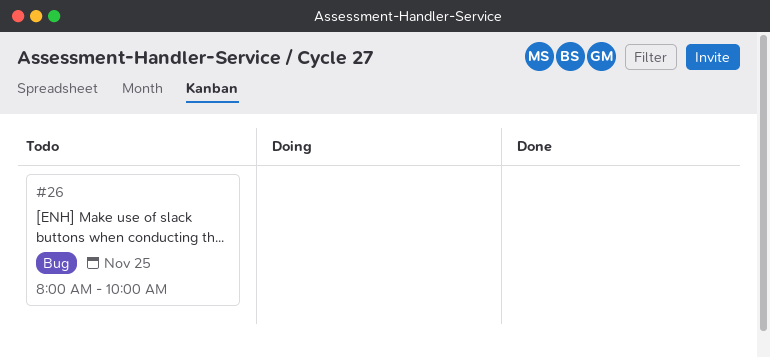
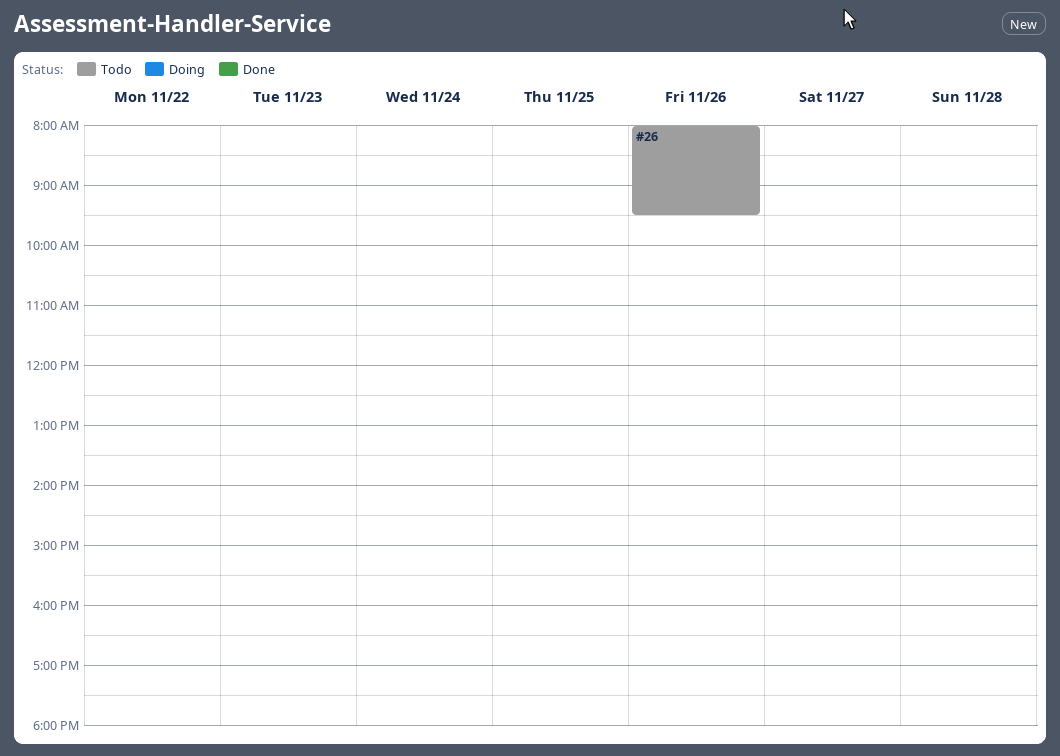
#26, day: Nov 25 -> Nov 26
#26, ends: 10:00 -> 09:30

